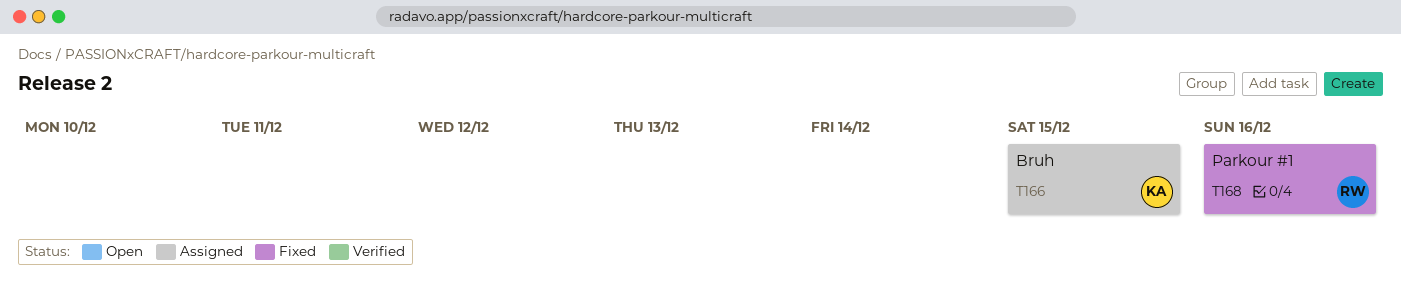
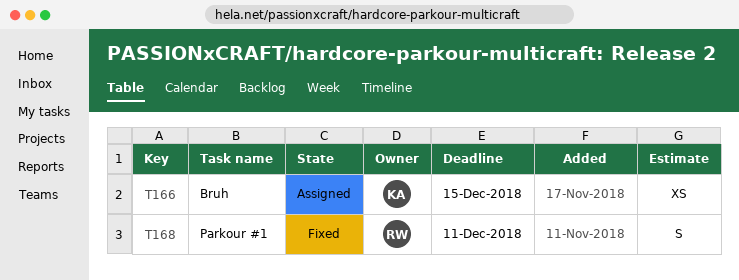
T168, due: Dec 16 -> Dec 11

